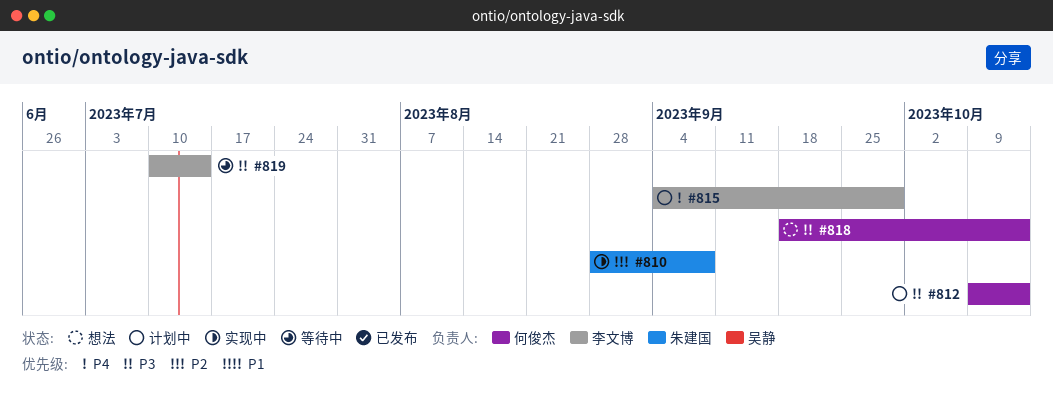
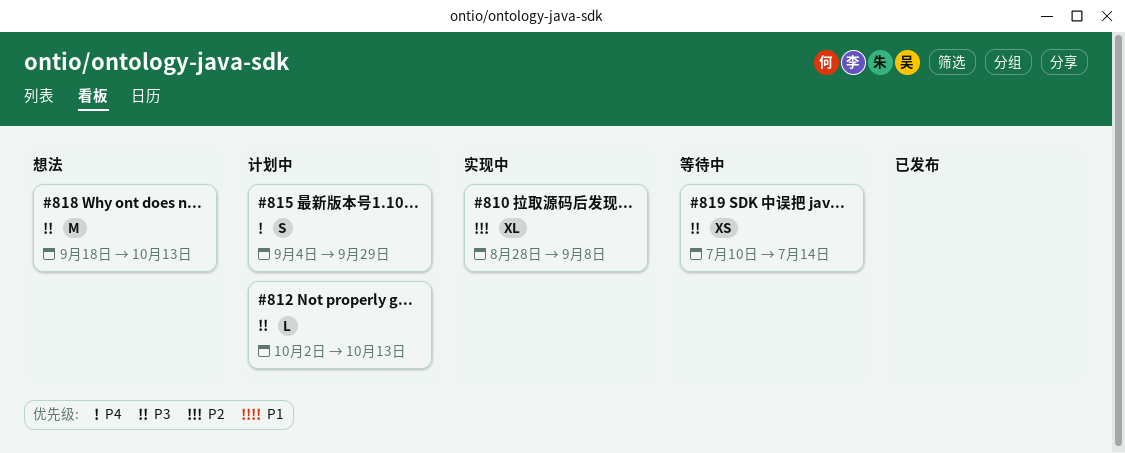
#812, start: Oct 9 -> Oct 2

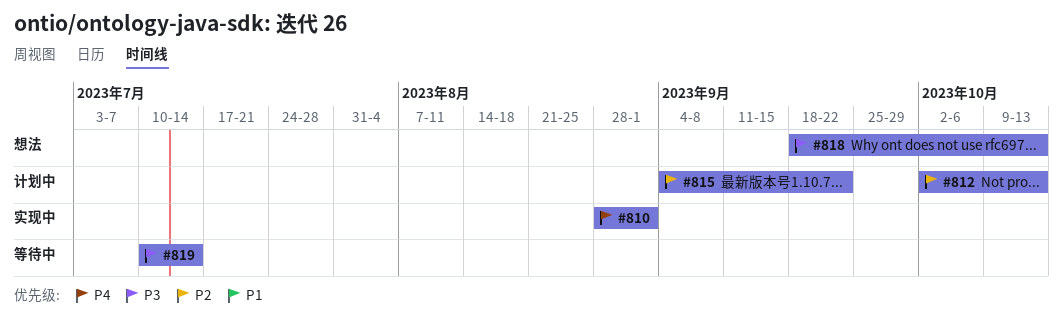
#810, priority: P2 -> P4
#810, due: Sep 8 -> Sep 1
#812, priority: P3 -> P2
#815, priority: P4 -> P2
#815, due: Sep 29 -> Sep 22

